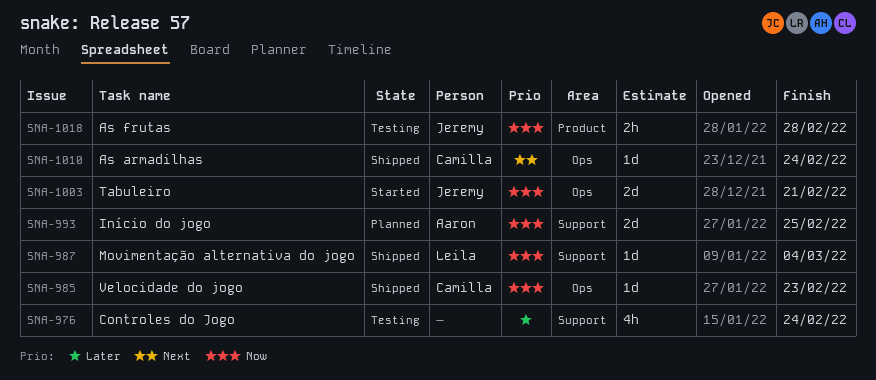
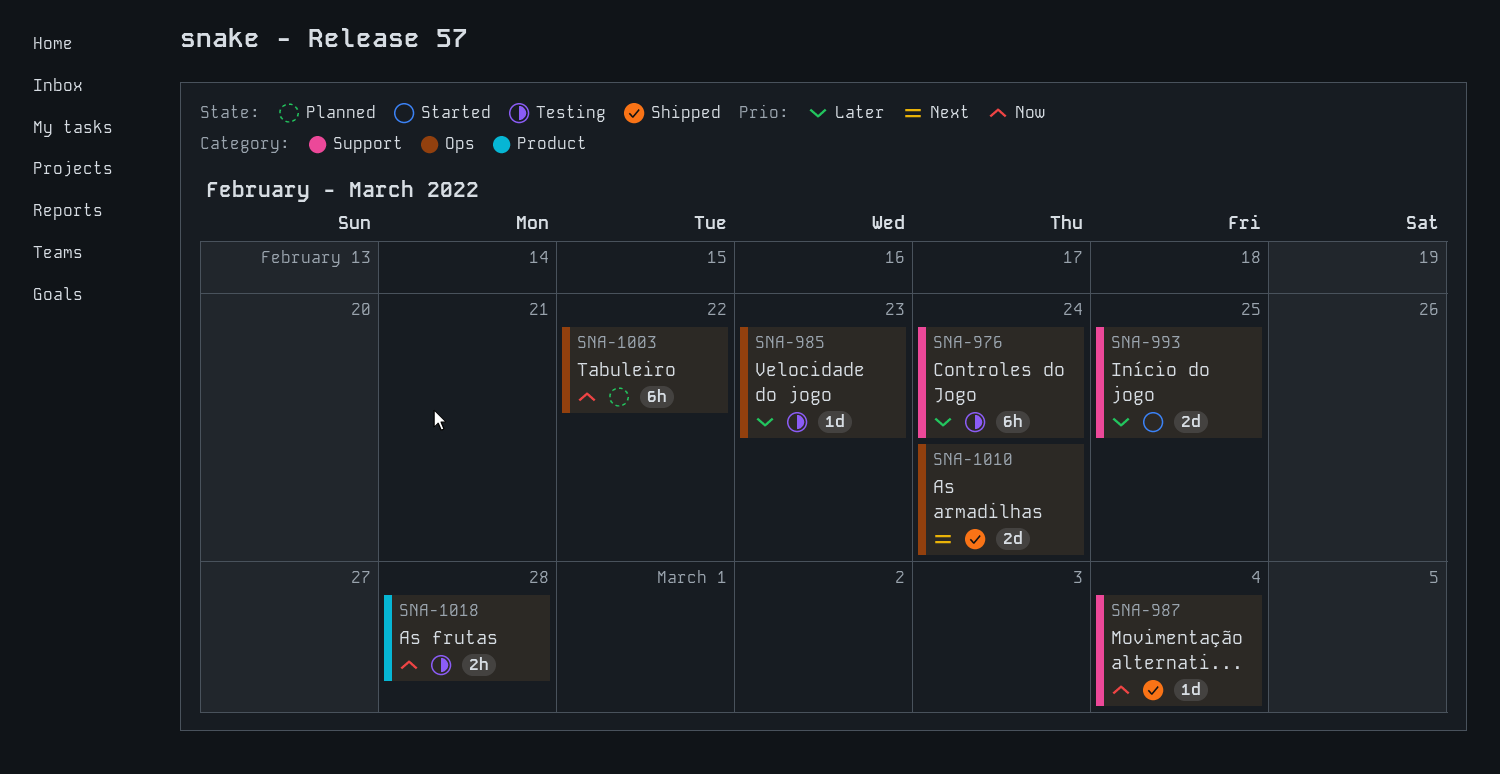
SNA-976, estimate: 4h -> 6h
SNA-985, status: Shipped -> Testing
SNA-985, priority: Now -> Later
SNA-993, status: Planned -> Started
SNA-993, priority: Now -> Later
SNA-1003, status: Started -> Planned
SNA-1003, estimate: 2d -> 6h
SNA-1003, due: Feb 21 -> Feb 22
SNA-1010, estimate: 1d -> 2d

